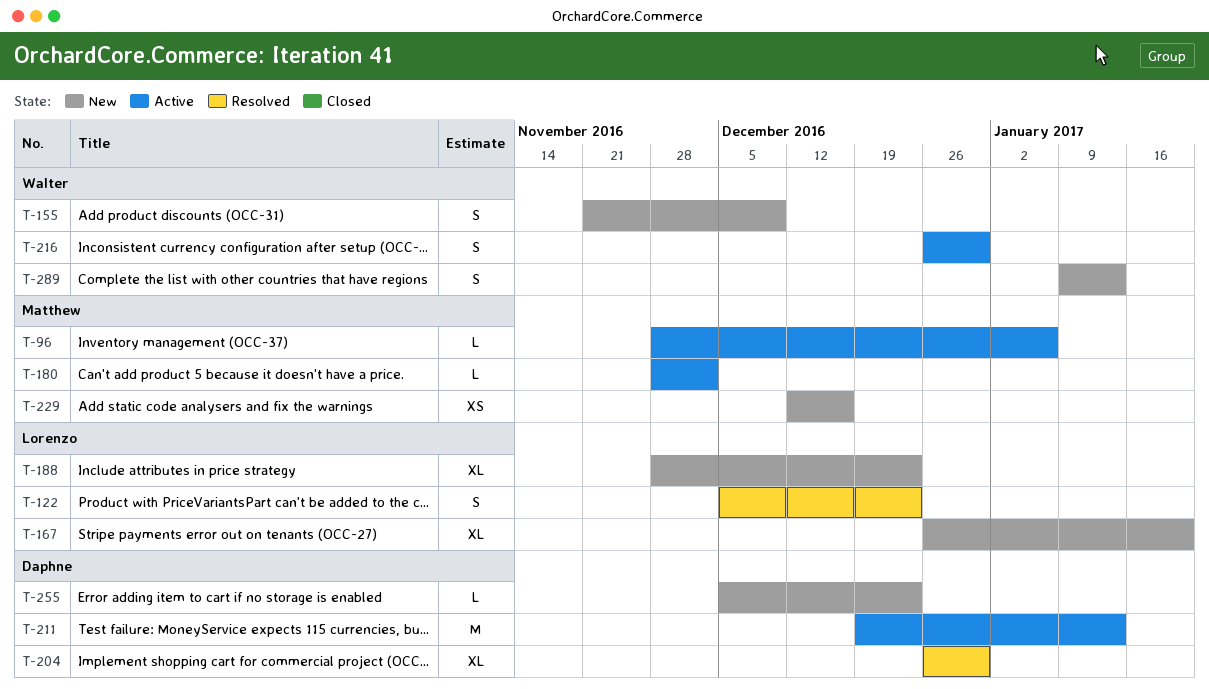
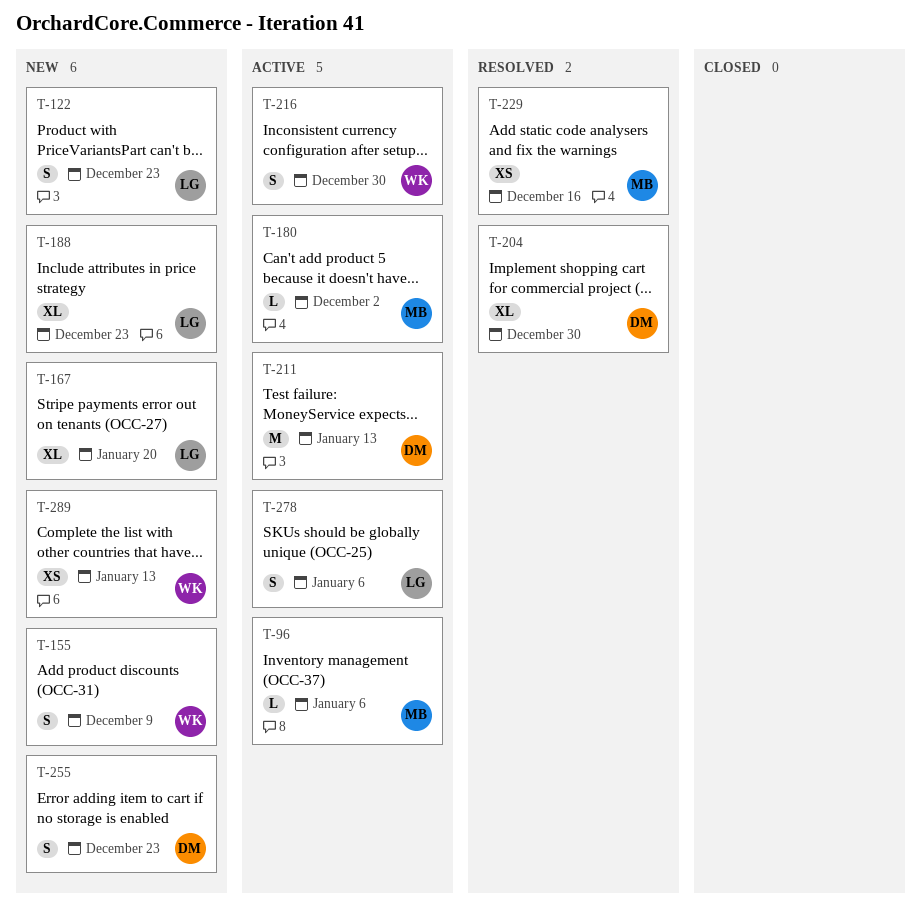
T-122, status: Resolved -> New
T-229, status: New -> Resolved
T-255, estimate: L -> S
T-278: none -> present
T-289, estimate: S -> XS

